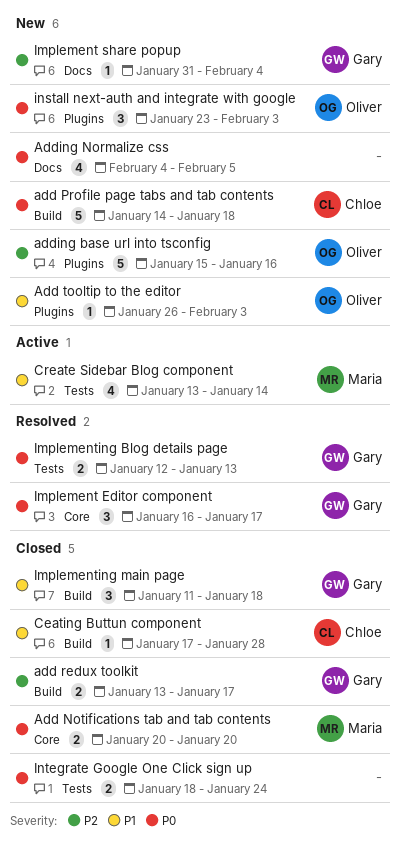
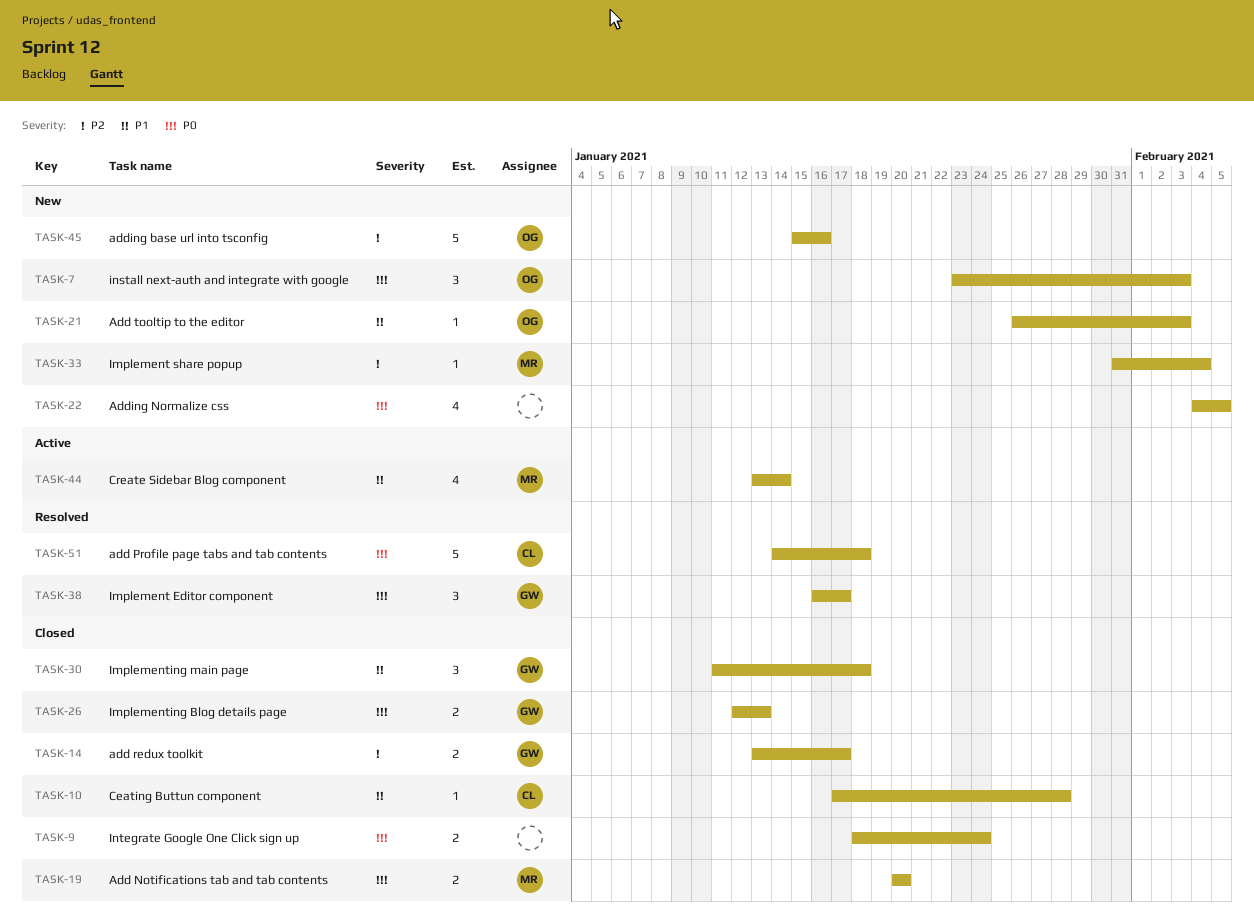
add Profile page tabs and tab contents, status: New -> Resolved
Implement share popup, owner: Gary -> Maria
Implementing Blog details page, status: Resolved -> Closed

